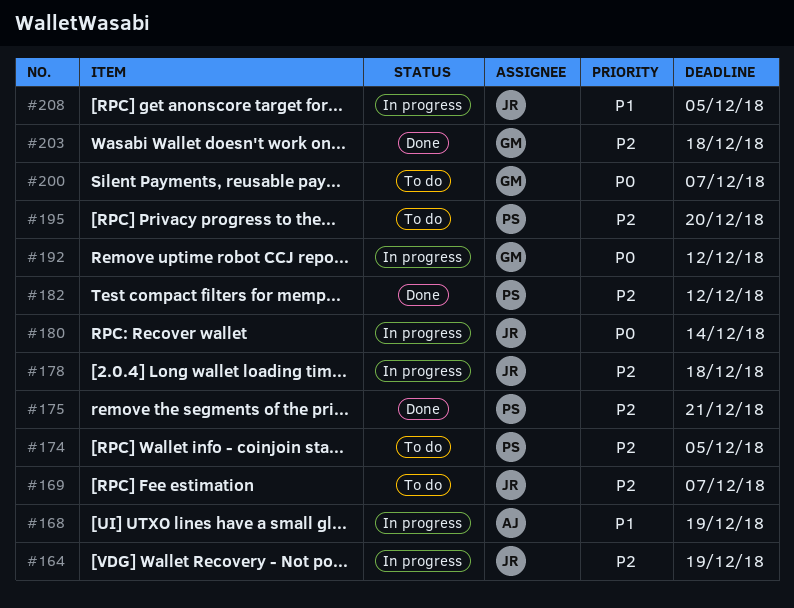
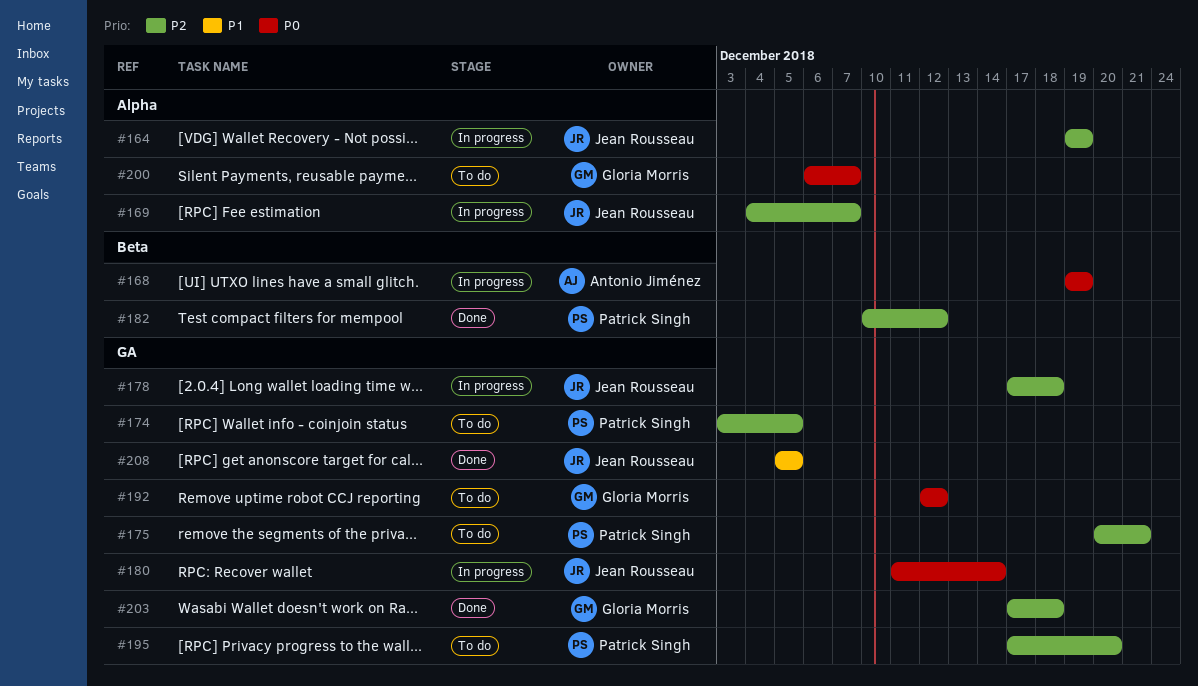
#168, priority: P1 -> P0
#169, status: To do -> In progress
#175, status: Done -> To do
#192, status: In progress -> To do
#208, status: In progress -> Done

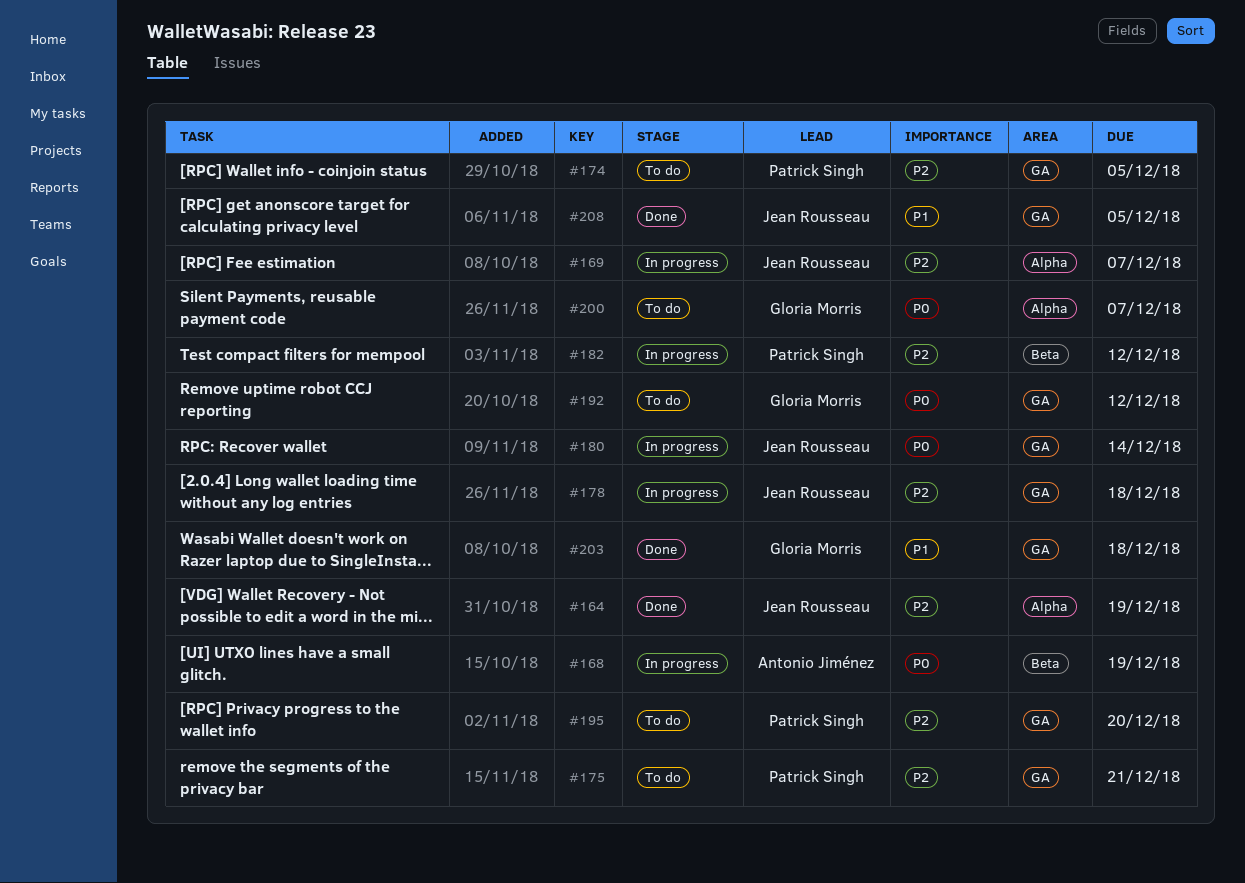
#164, status: In progress -> Done
#182, status: Done -> In progress
#203, priority: P2 -> P1

